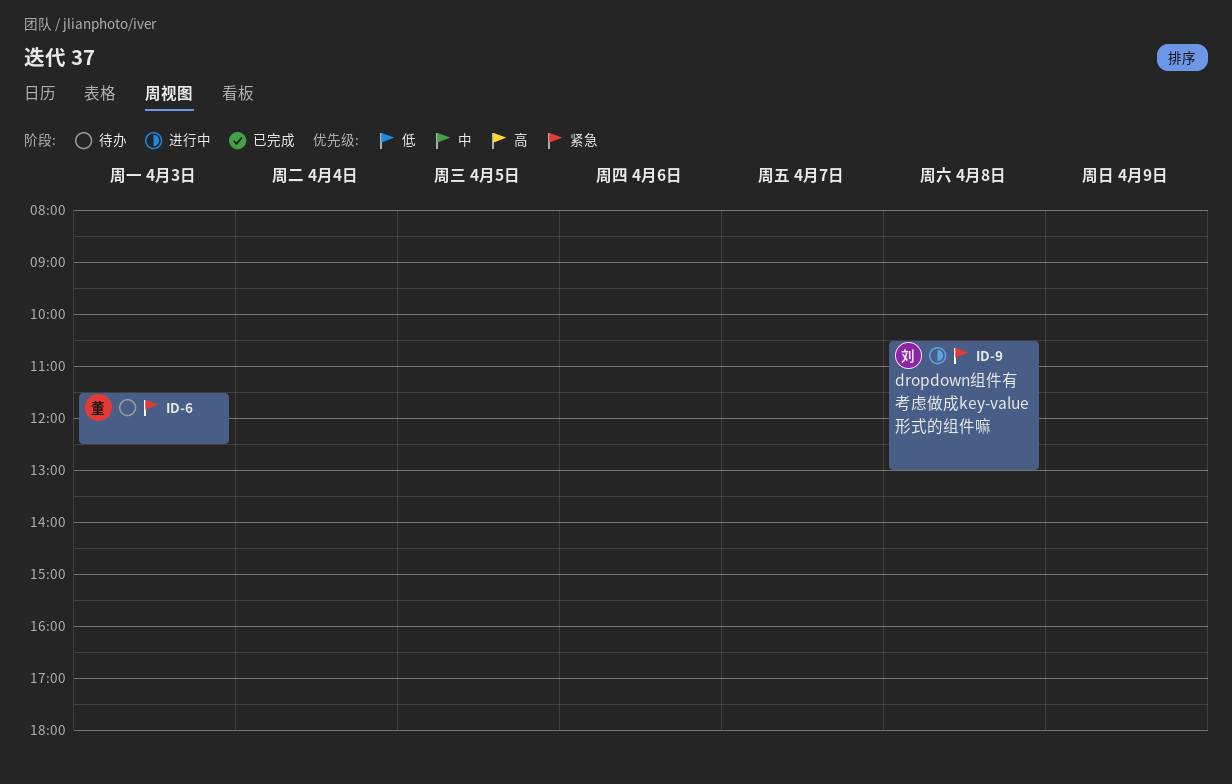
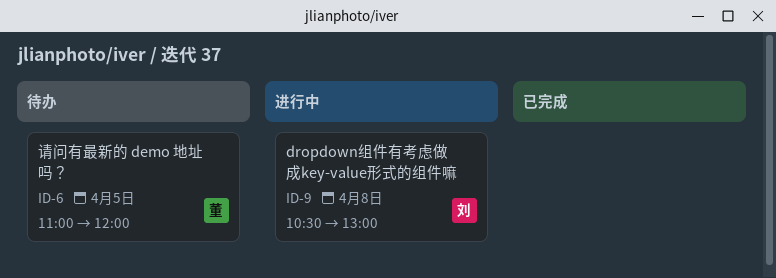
ID-6, day: Apr 3 -> Apr 5
ID-6, begins: 11:30 -> 11:00
ID-6, ends: 12:30 -> 12:00

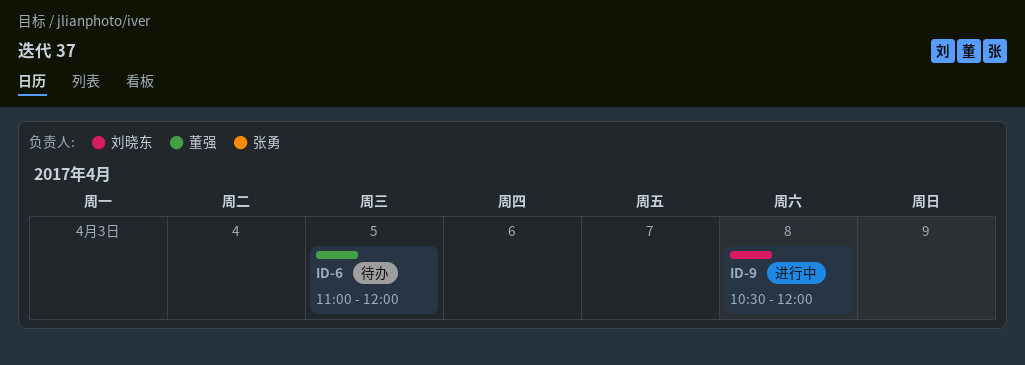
ID-9, ends: 13:00 -> 12:00

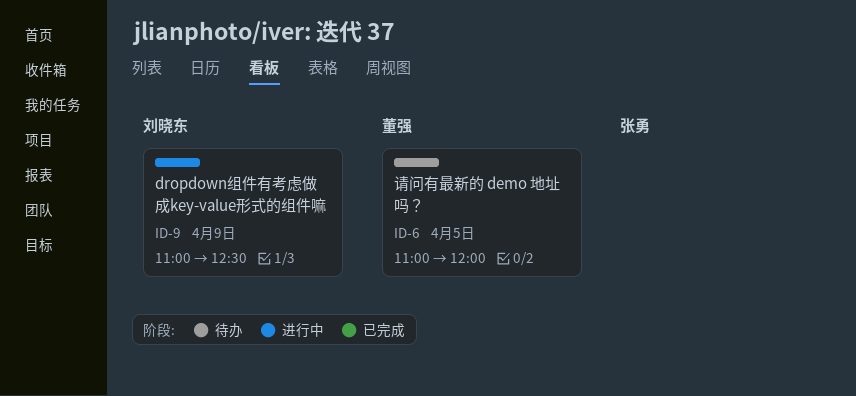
ID-9, day: Apr 8 -> Apr 9
ID-9, begins: 10:30 -> 11:00
ID-9, ends: 12:00 -> 12:30

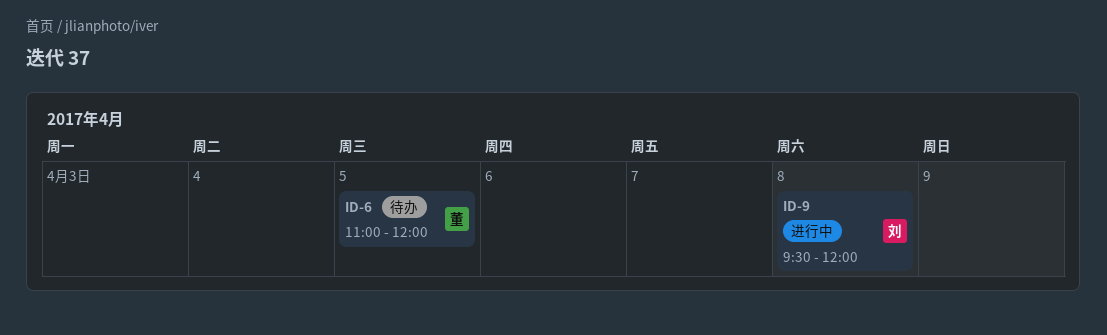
ID-9, day: Apr 9 -> Apr 8
ID-9, begins: 11:00 -> 09:30
ID-9, ends: 12:30 -> 12:00

